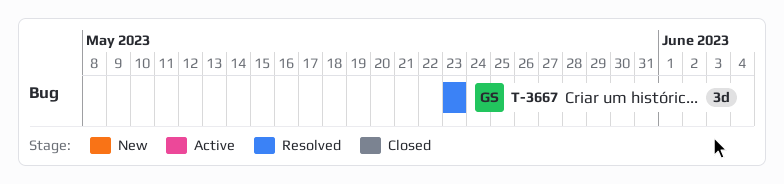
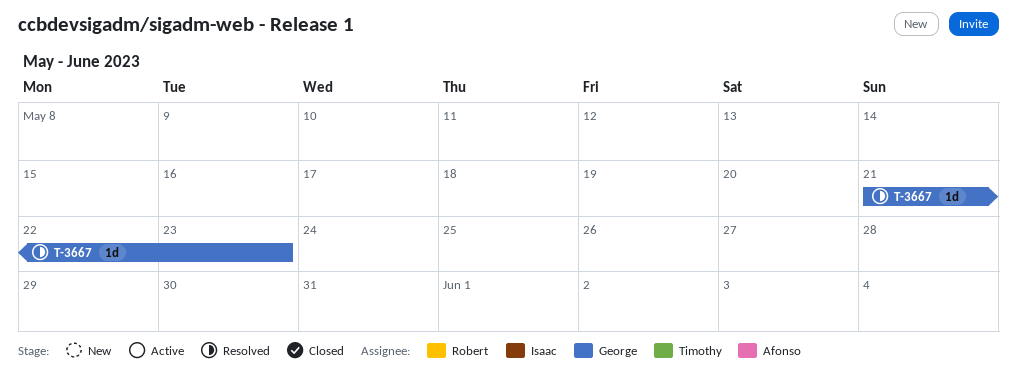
T-3667, estimate: 3d -> 1d
T-3667, start: May 23 -> May 21

